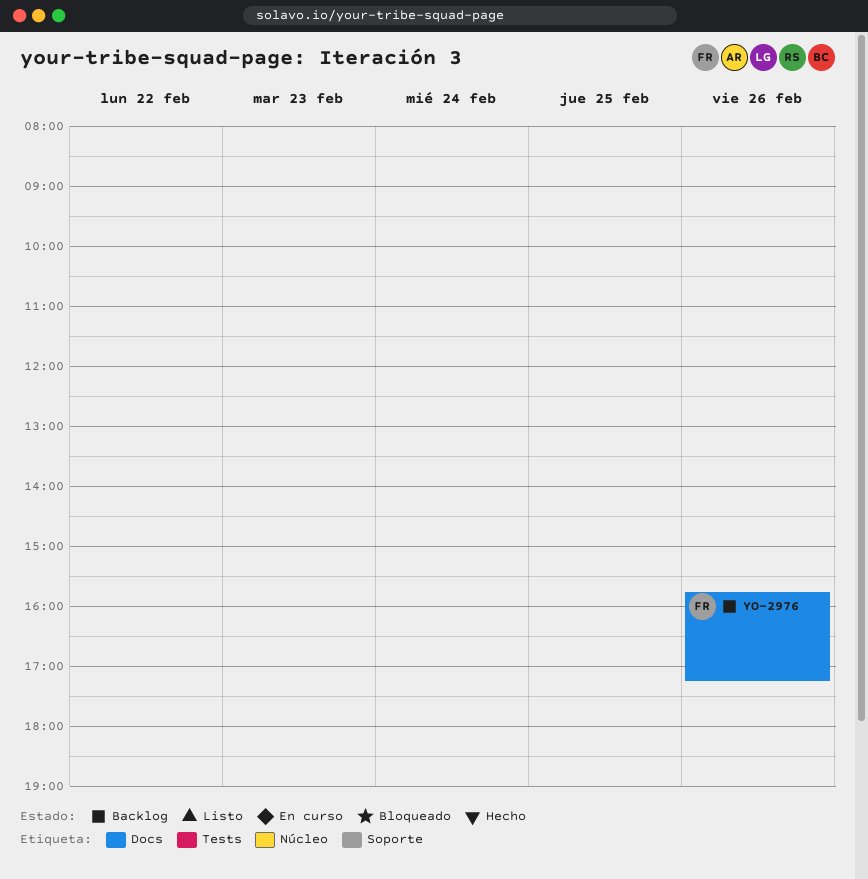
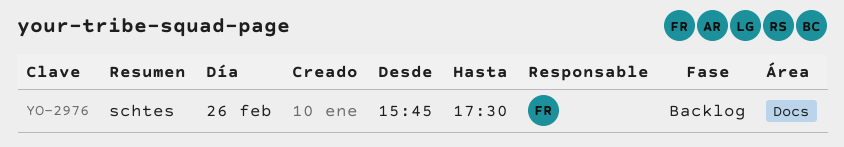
YO-2976, ends: 17:15 -> 17:30

